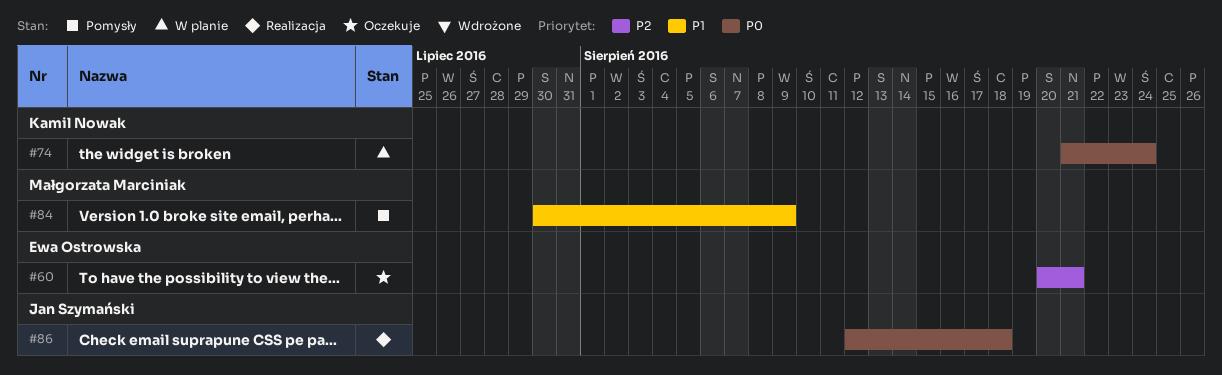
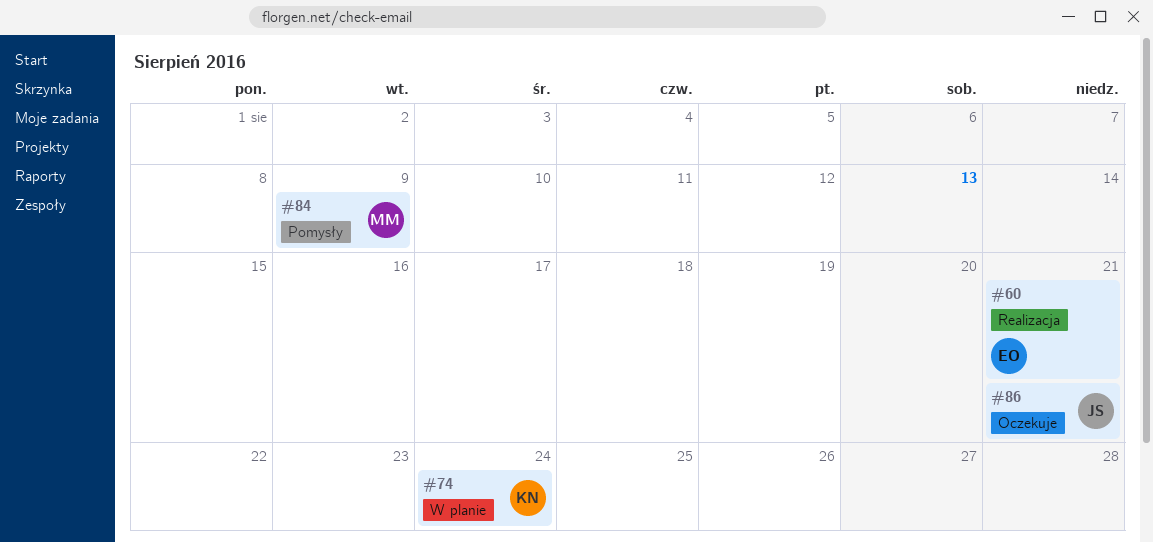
#60, status: Oczekuje -> Realizacja
#86, status: Realizacja -> Oczekuje
#86, due: Aug 18 -> Aug 21

